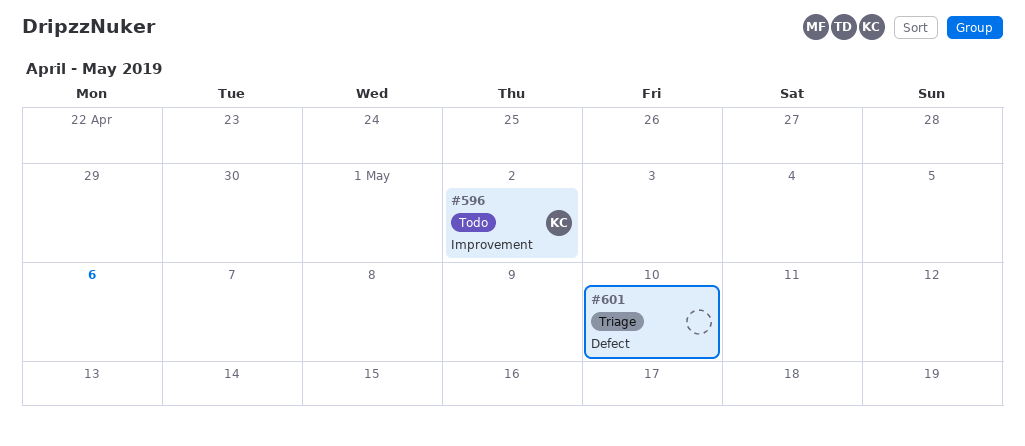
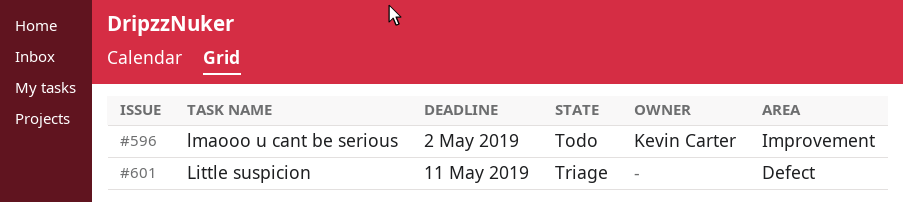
#601, due: May 10 -> May 11

